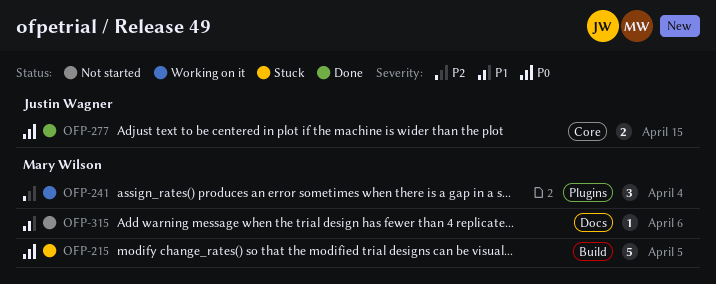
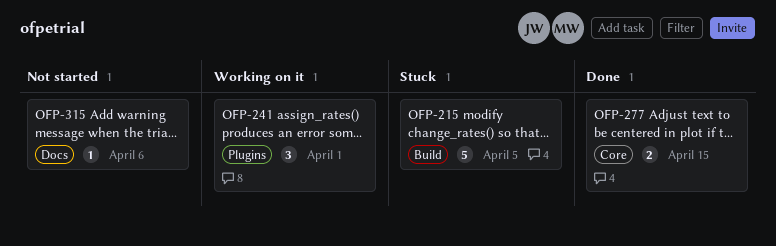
OFP-241, due: Apr 4 -> Apr 1

